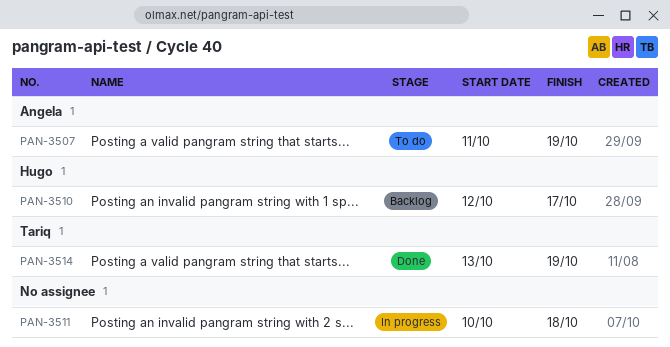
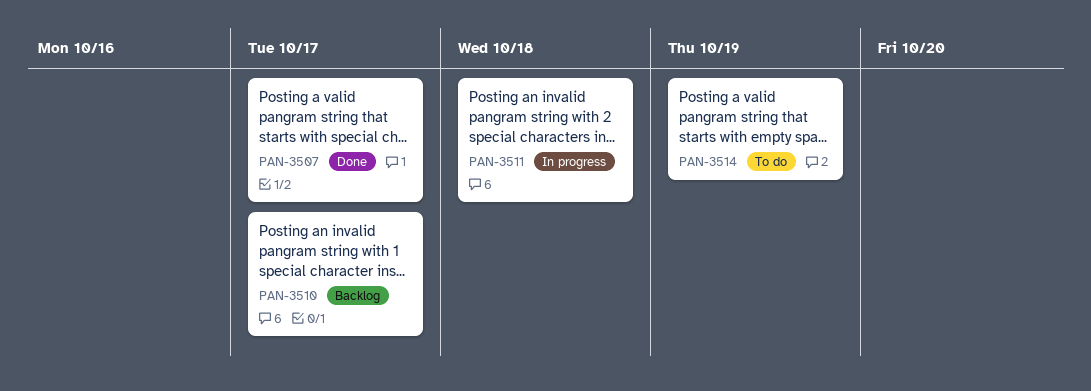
PAN-3507, status: To do -> Done
PAN-3507, due: Oct 19 -> Oct 17
PAN-3514, status: Done -> To do

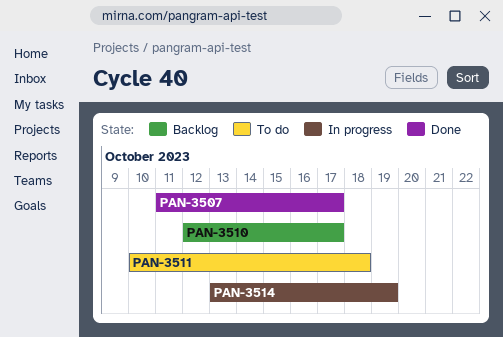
PAN-3511, status: In progress -> To do
PAN-3514, status: To do -> In progress

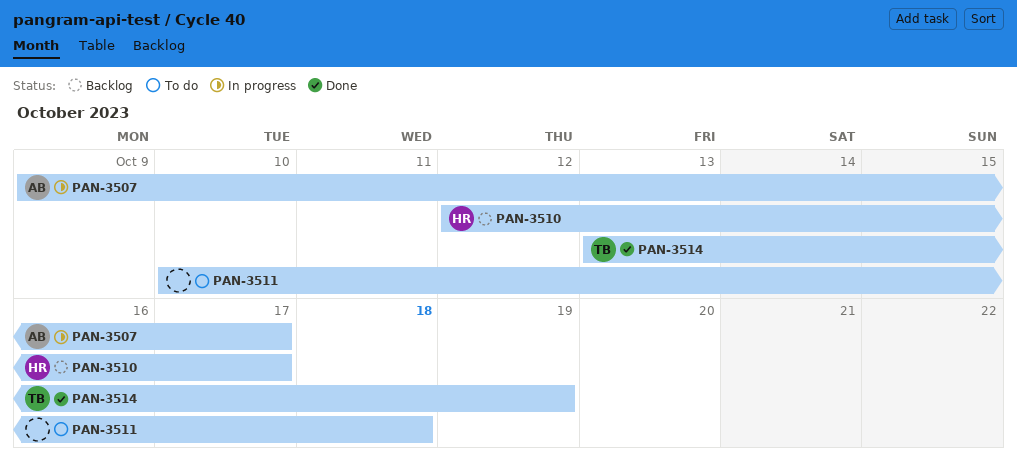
PAN-3507, status: Done -> In progress
PAN-3507, start: Oct 11 -> Oct 9
PAN-3514, status: In progress -> Done

